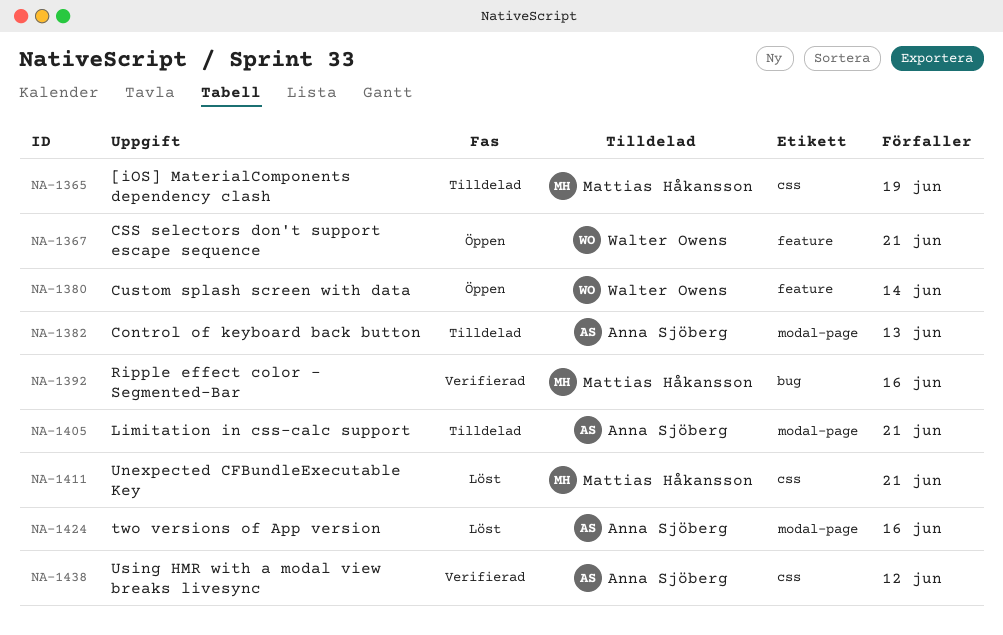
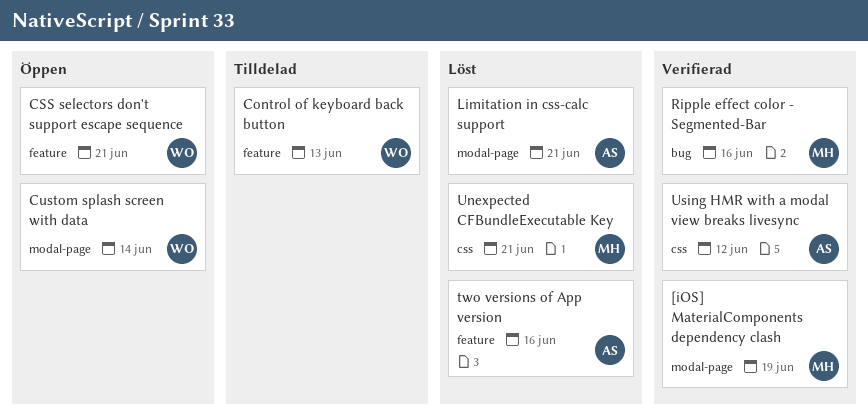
[iOS] MaterialComponents dependency clash, status: Tilldelad -> Verifierad
[iOS] MaterialComponents dependency clash, label: css -> modal-page
Control of keyboard back button, owner: Anna Sjöberg -> Walter Owens
Control of keyboard back button, label: modal-page -> feature
Custom splash screen with data, label: feature -> modal-page
Limitation in css-calc support, status: Tilldelad -> Löst
two versions of App version, label: modal-page -> feature

